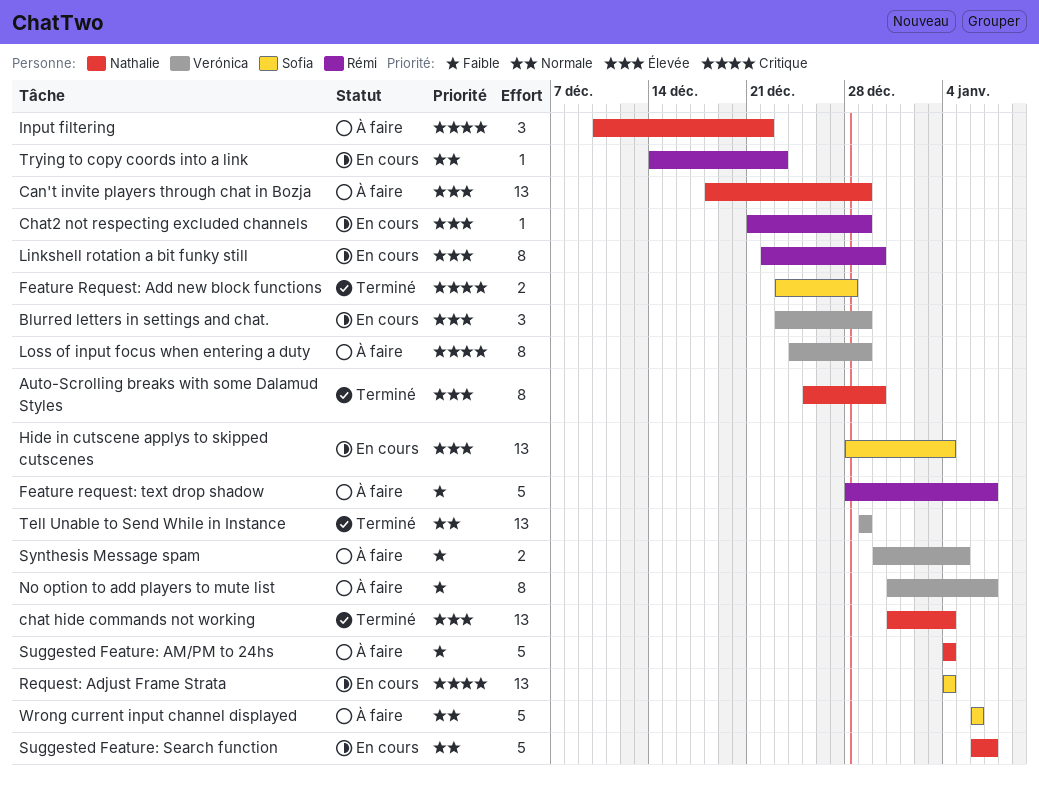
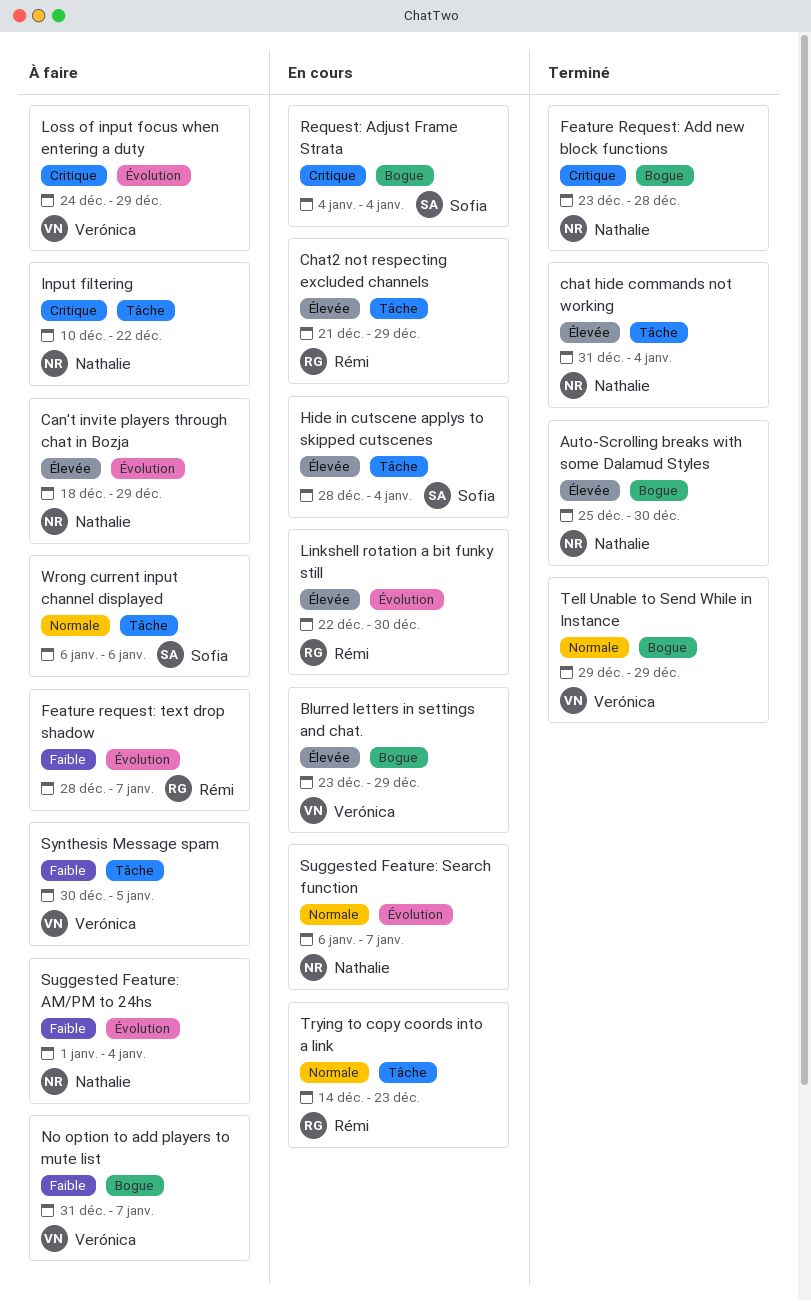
Feature Request: Add new block functions, owner: Sofia -> Nathalie
Suggested Feature: AM/PM to 24hs, start: Jan 4 -> Jan 1

